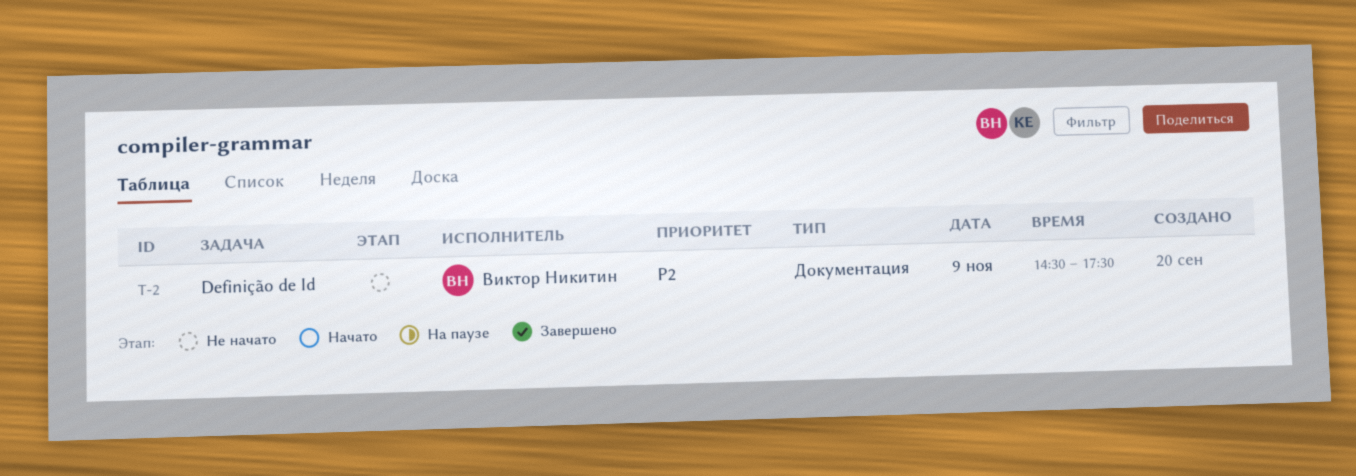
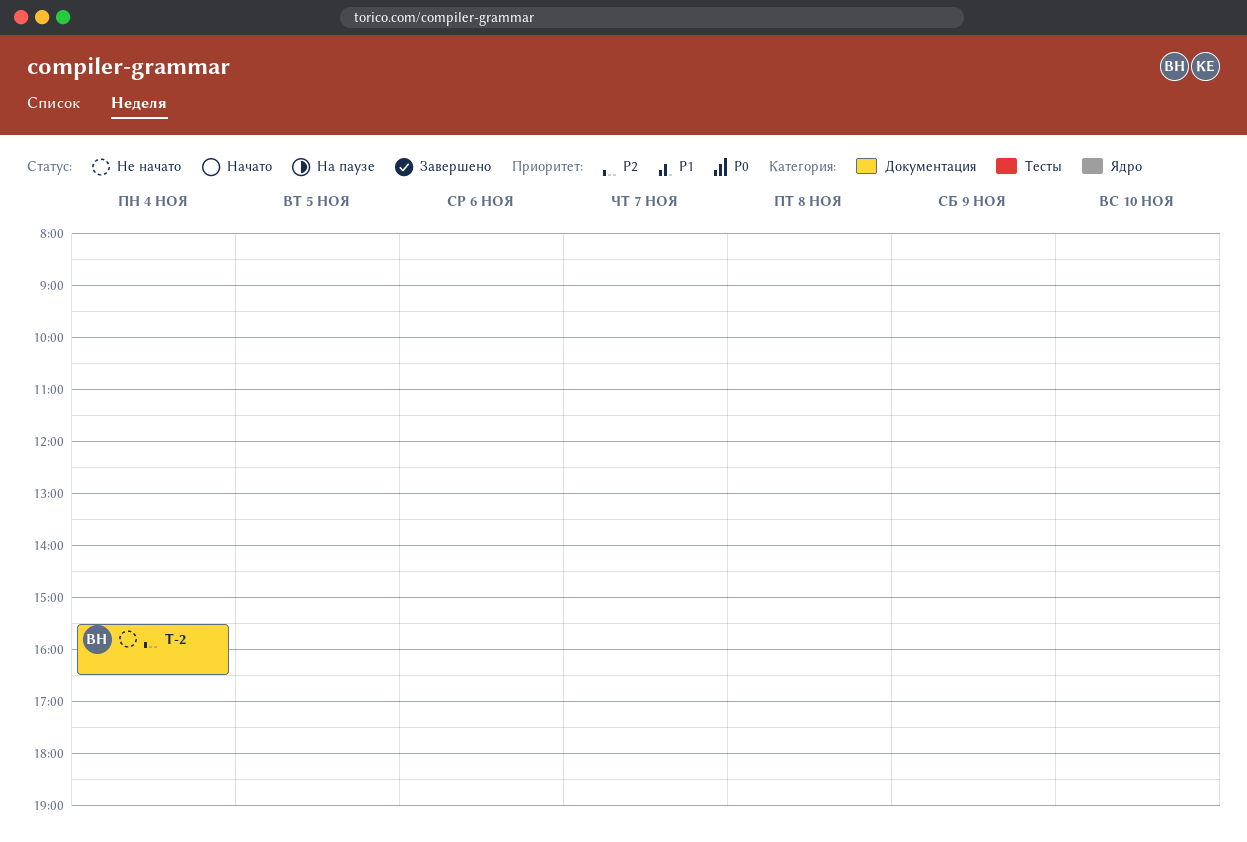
T-2, day: Nov 9 -> Nov 4
T-2, begins: 14:30 -> 15:30
T-2, ends: 17:30 -> 16:30

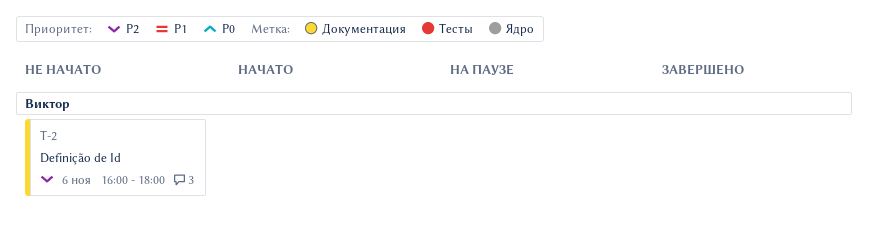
T-2, day: Nov 4 -> Nov 6
T-2, begins: 15:30 -> 16:00
T-2, ends: 16:30 -> 18:00

